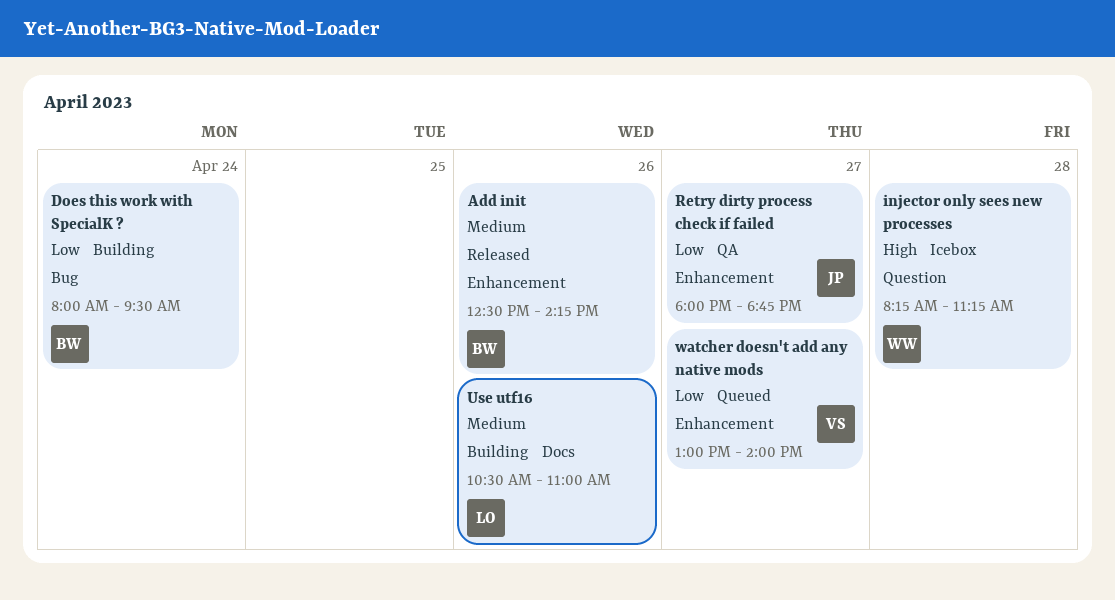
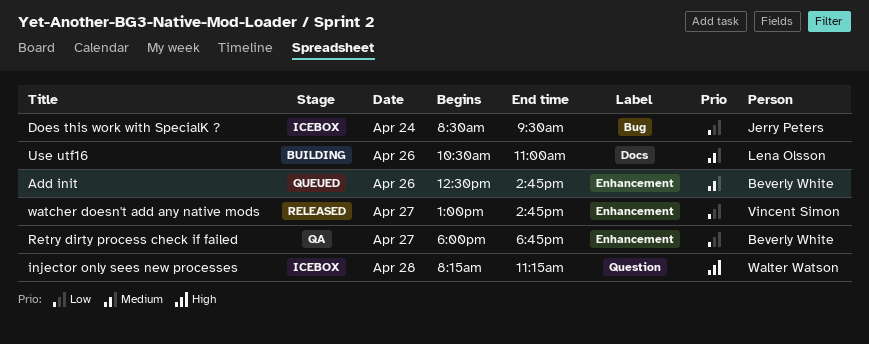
Add init, status: Released -> Queued
Add init, ends: 14:15 -> 14:45
Does this work with SpecialK ?, status: Building -> Icebox
Does this work with SpecialK ?, owner: Beverly White -> Jerry Peters
Does this work with SpecialK ?, begins: 08:00 -> 08:30
Retry dirty process check if failed, owner: Jerry Peters -> Beverly White
watcher doesn't add any native mods, status: Queued -> Released
watcher doesn't add any native mods, ends: 14:00 -> 14:45

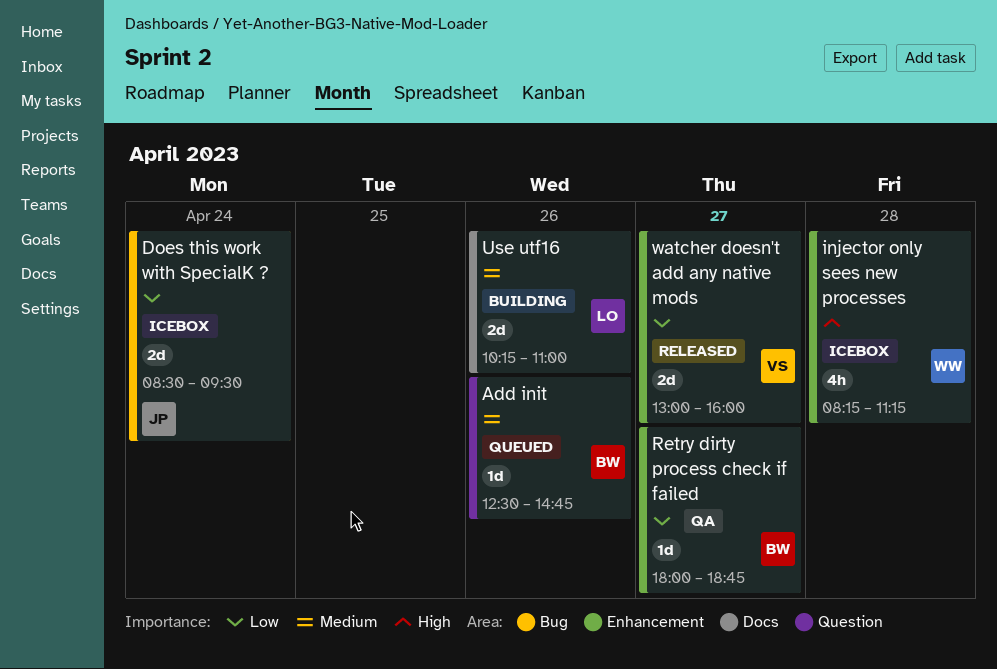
Add init, label: Enhancement -> Question
injector only sees new processes, label: Question -> Enhancement
Use utf16, begins: 10:30 -> 10:15
watcher doesn't add any native mods, ends: 14:45 -> 16:00

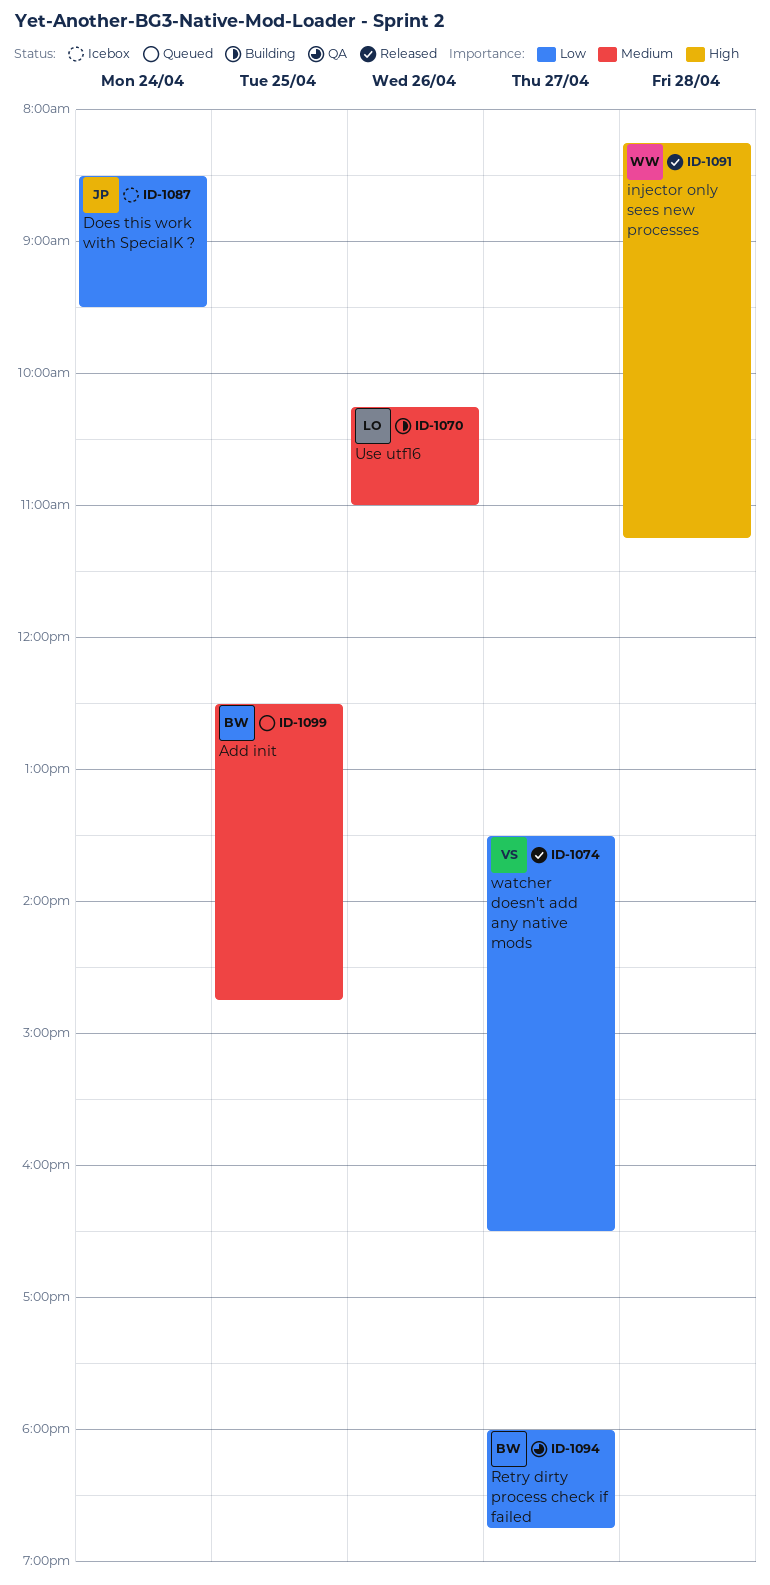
Add init, day: Apr 26 -> Apr 25
injector only sees new processes, status: Icebox -> Released
watcher doesn't add any native mods, begins: 13:00 -> 13:30
watcher doesn't add any native mods, ends: 16:00 -> 16:30

